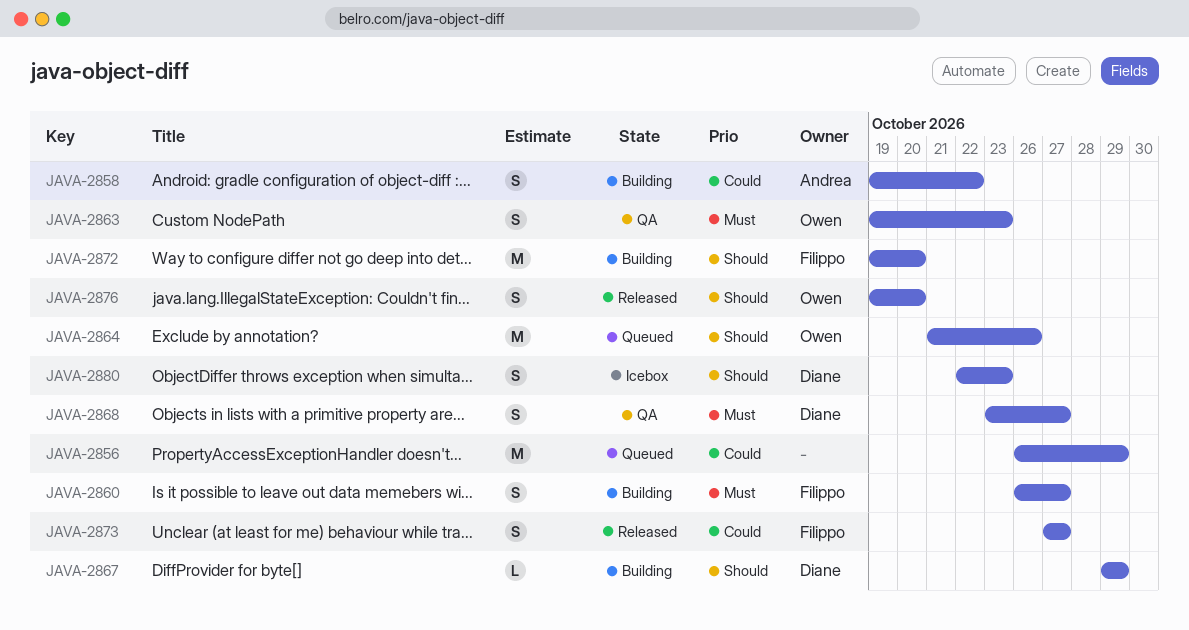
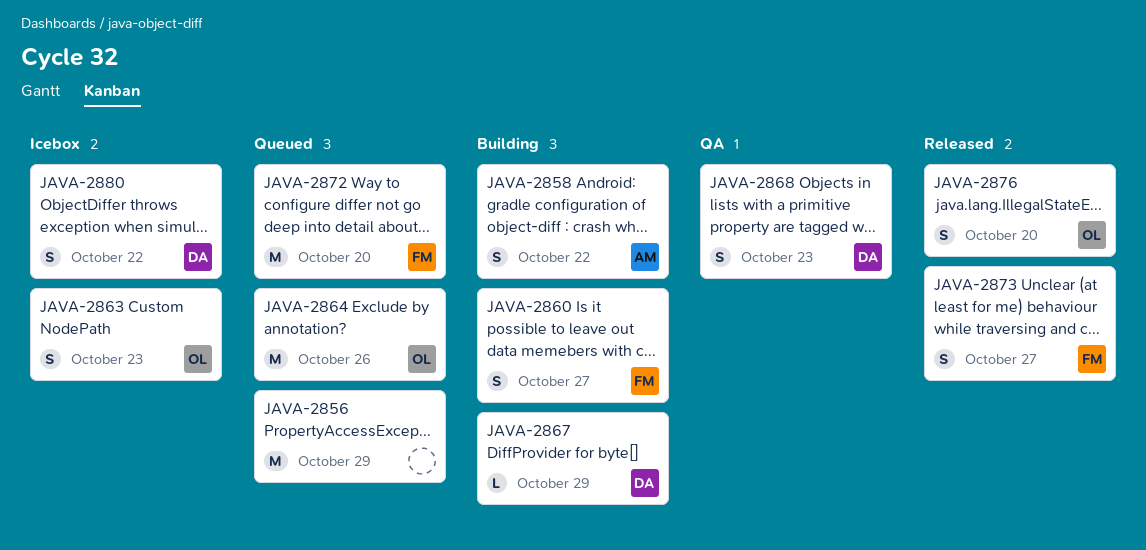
JAVA-2863, status: QA -> Icebox
JAVA-2868, due: Oct 27 -> Oct 23
JAVA-2872, status: Building -> Queued
JAVA-2880, due: Oct 23 -> Oct 22

